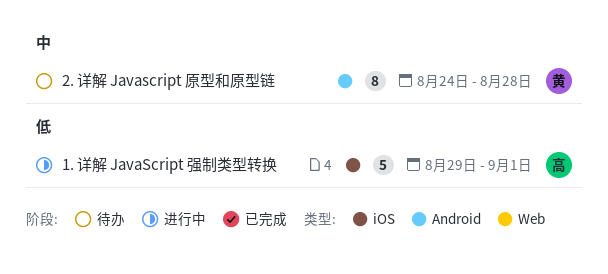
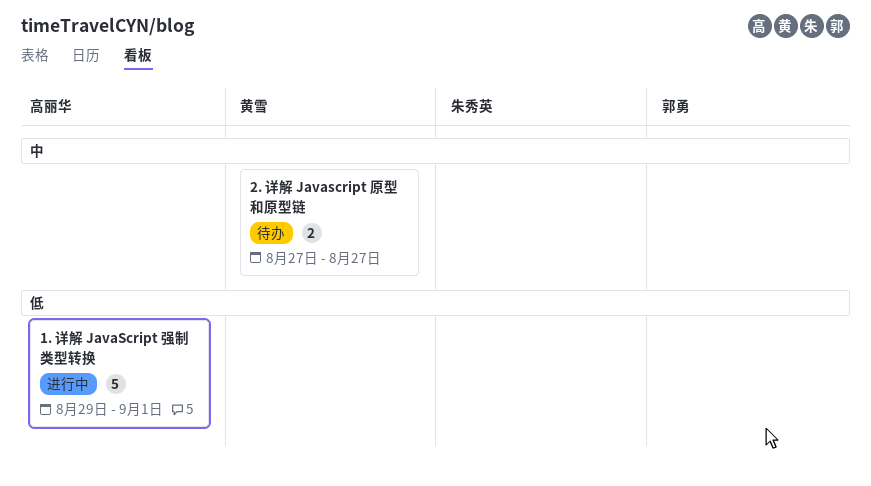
2. 详解 Javascript 原型和原型链, estimate: 8 -> 2
2. 详解 Javascript 原型和原型链, start: Aug 24 -> Aug 27
2. 详解 Javascript 原型和原型链, due: Aug 28 -> Aug 27

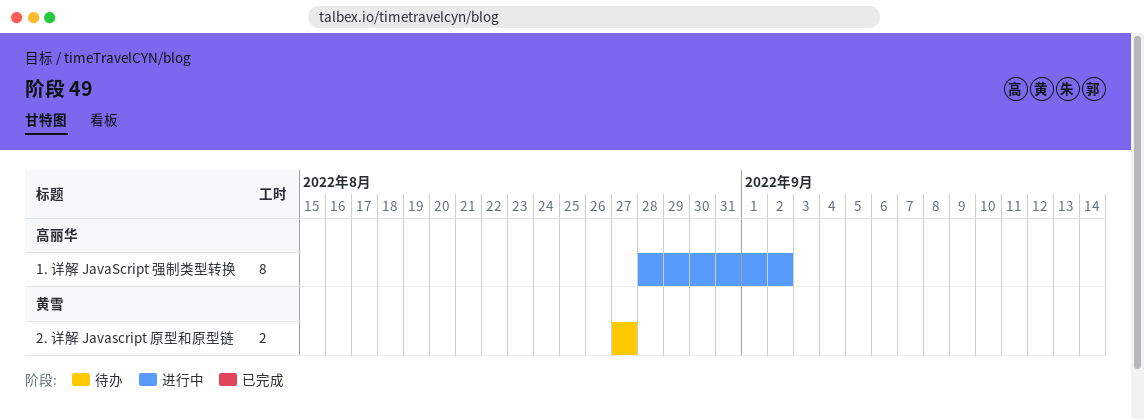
1. 详解 JavaScript 强制类型转换, estimate: 5 -> 8
1. 详解 JavaScript 强制类型转换, start: Aug 29 -> Aug 28
1. 详解 JavaScript 强制类型转换, due: Sep 1 -> Sep 2

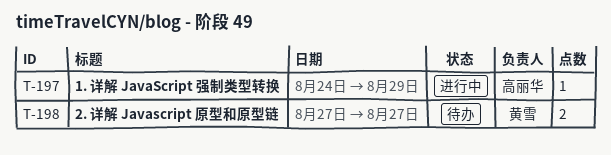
1. 详解 JavaScript 强制类型转换, estimate: 8 -> 1
1. 详解 JavaScript 强制类型转换, start: Aug 28 -> Aug 24
1. 详解 JavaScript 强制类型转换, due: Sep 2 -> Aug 29

